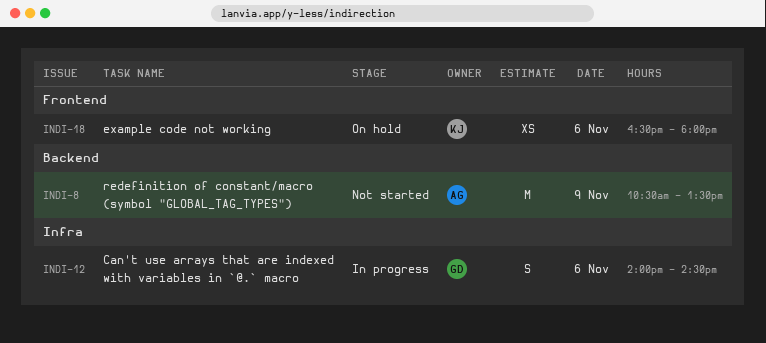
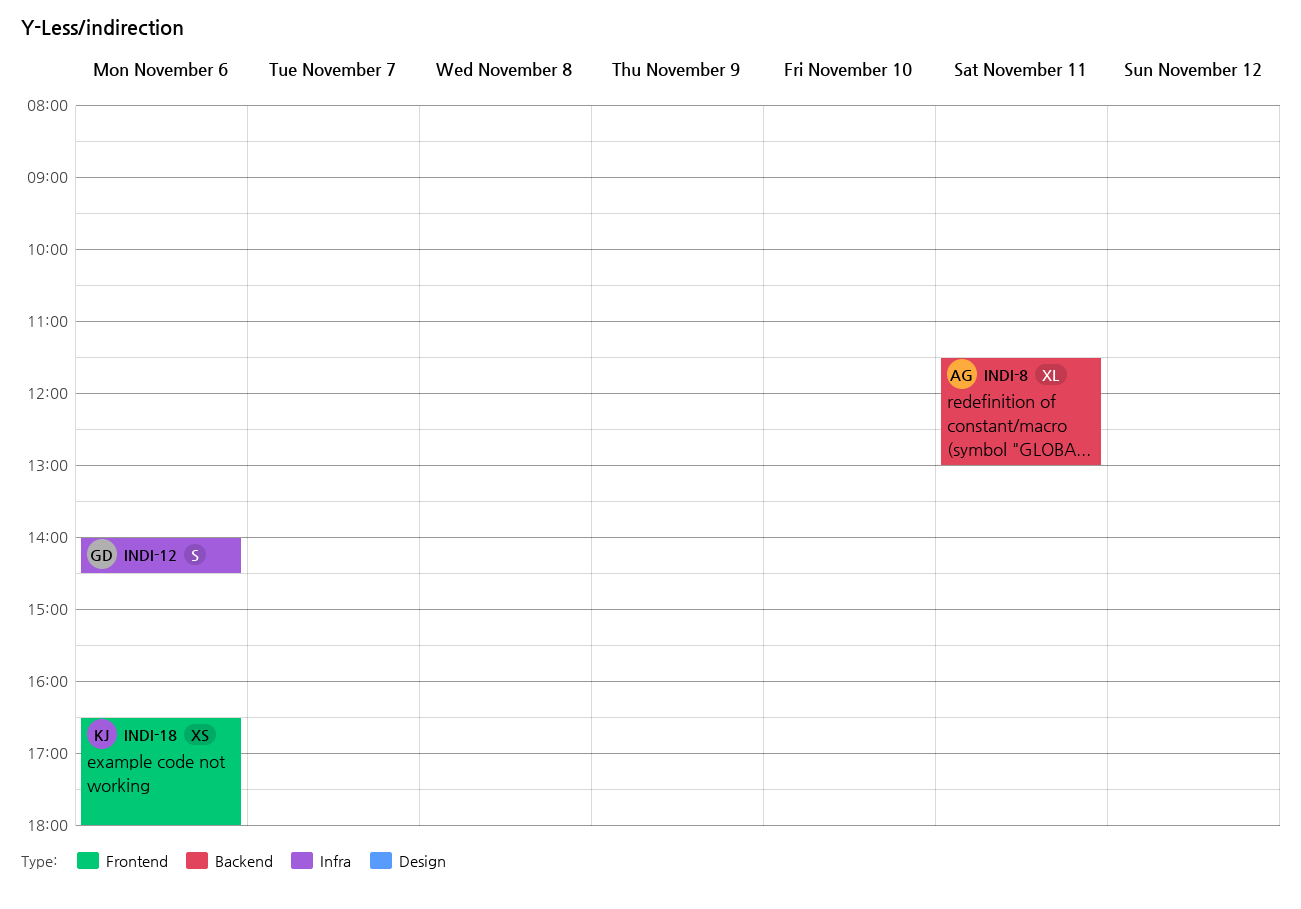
INDI-8, estimate: M -> XL
INDI-8, day: Nov 9 -> Nov 11
INDI-8, begins: 10:30 -> 11:30
INDI-8, ends: 13:30 -> 13:00

